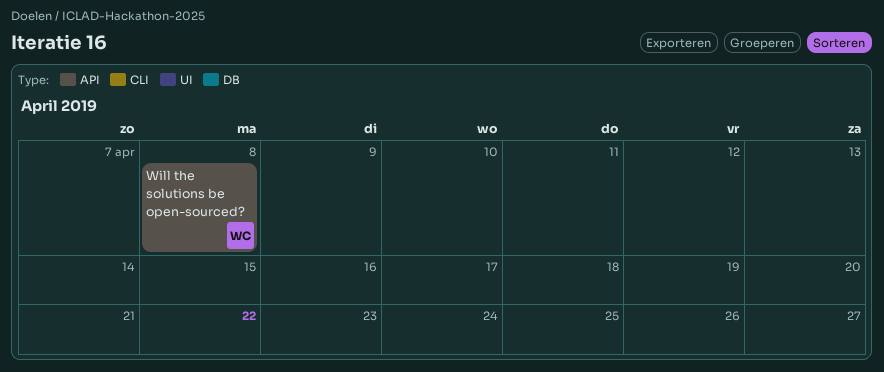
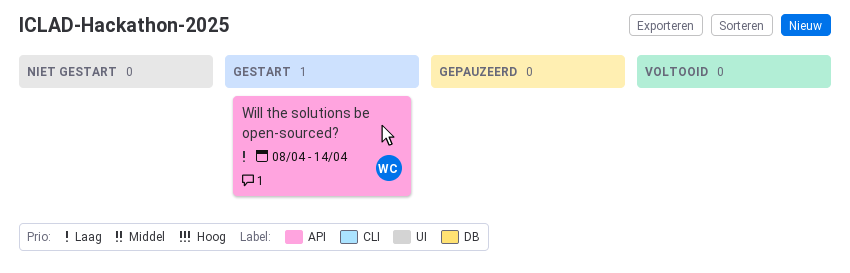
Will the solutions be open-sourced?, due: Apr 8 -> Apr 14

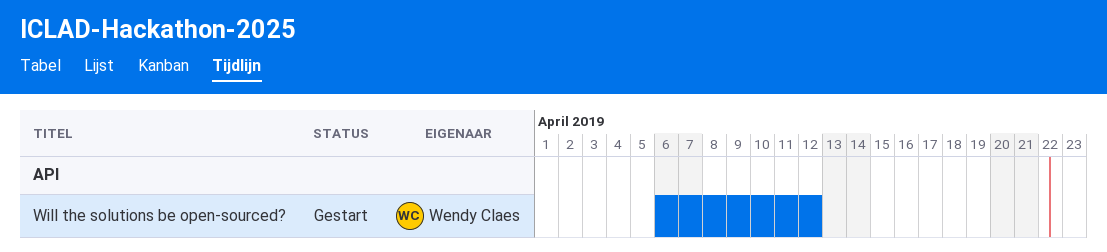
Will the solutions be open-sourced?, start: Apr 8 -> Apr 6
Will the solutions be open-sourced?, due: Apr 14 -> Apr 12

